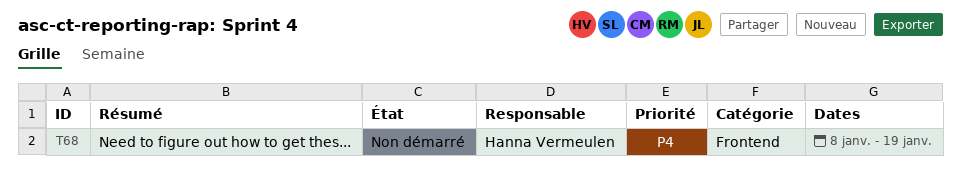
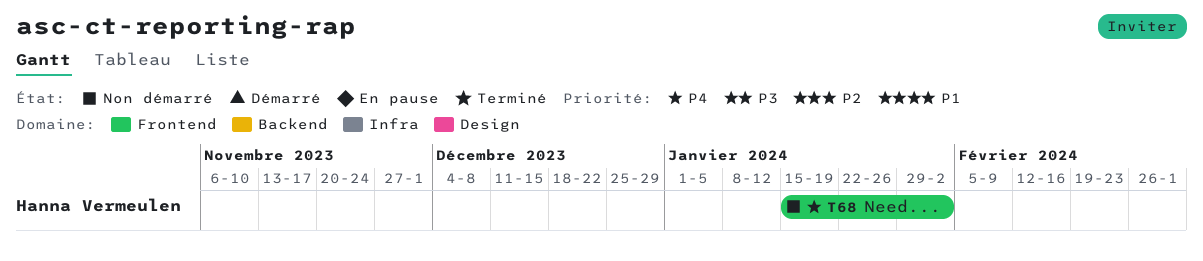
T68, start: Jan 8 -> Jan 15
T68, due: Jan 19 -> Feb 2

